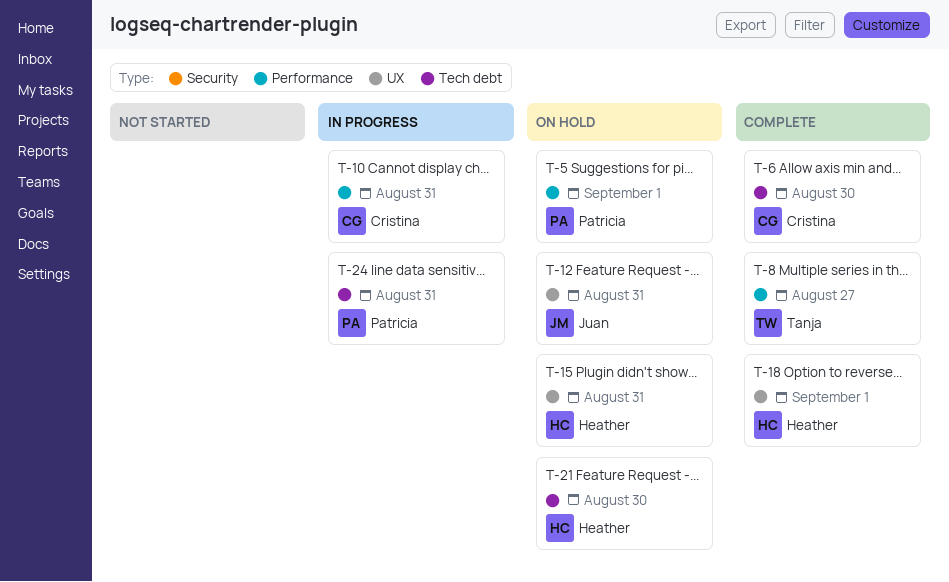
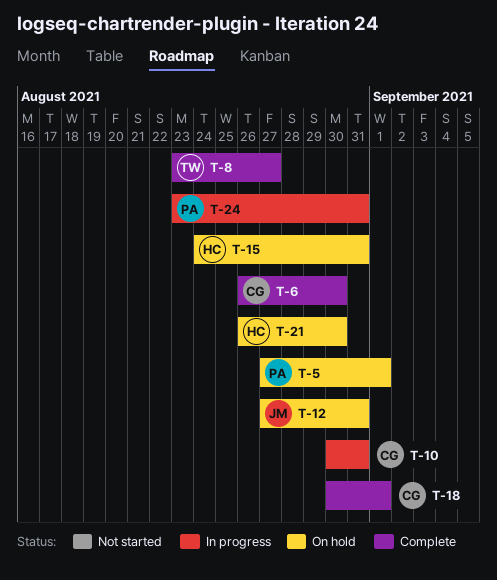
T-18, owner: Heather -> Cristina

